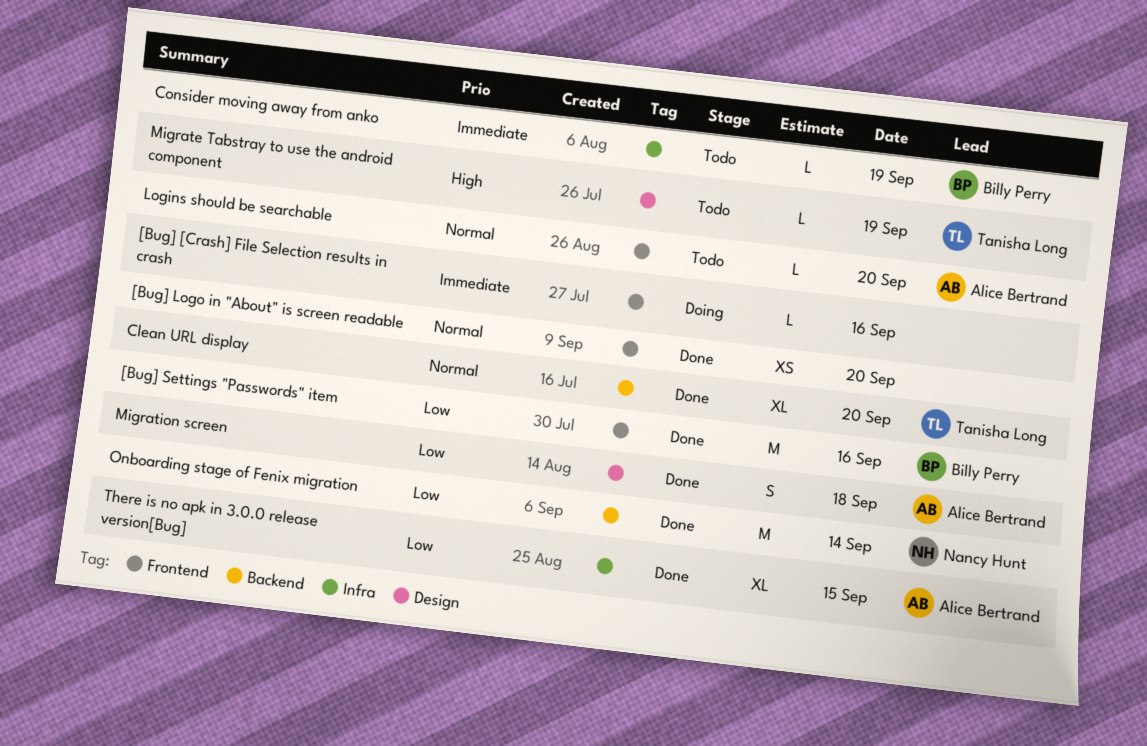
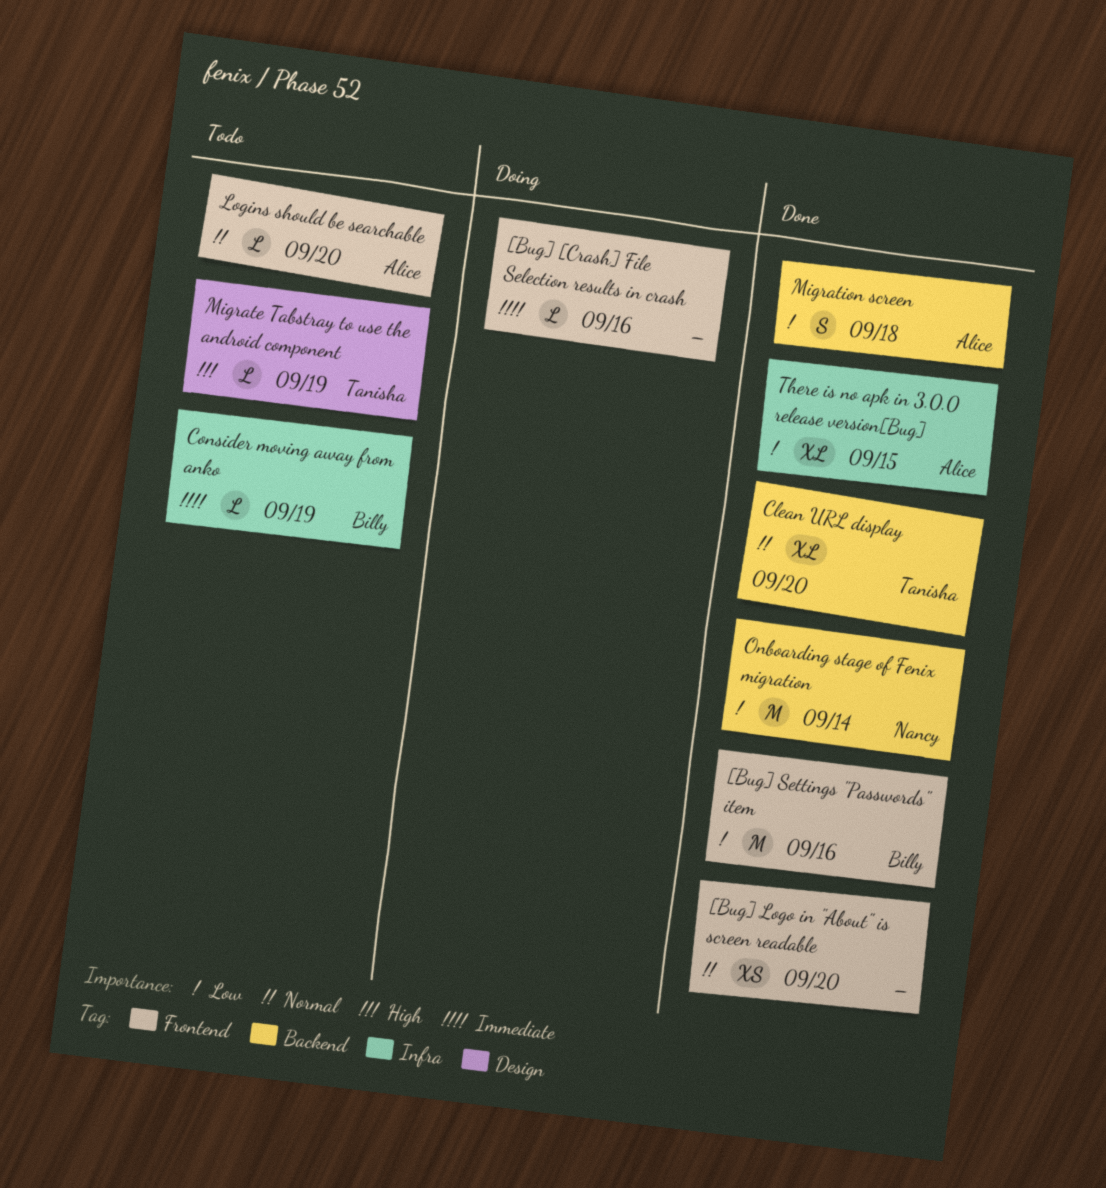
Migration screen, label: Design -> Backend

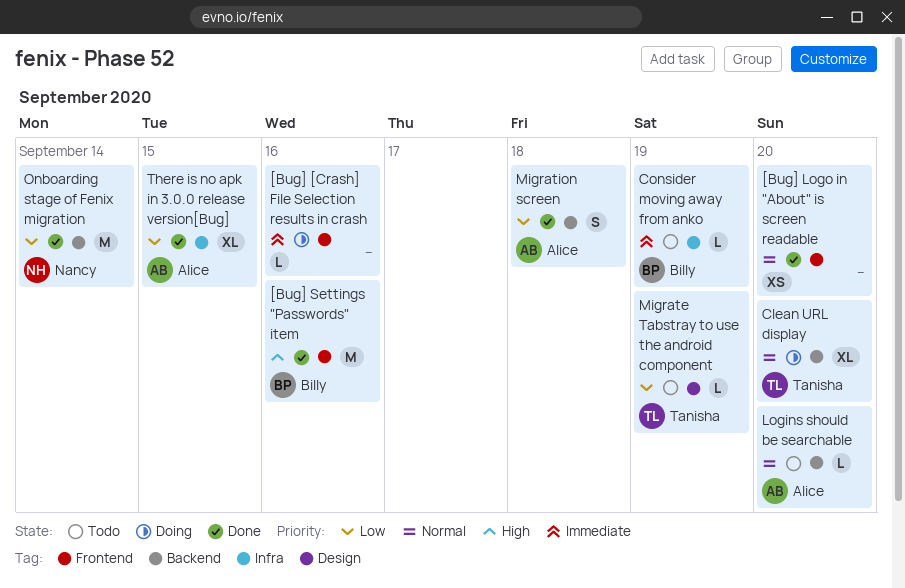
[Bug] Settings "Passwords" item, priority: Low -> High
Clean URL display, status: Done -> Doing
Logins should be searchable, label: Frontend -> Backend
Migrate Tabstray to use the android component, priority: High -> Low

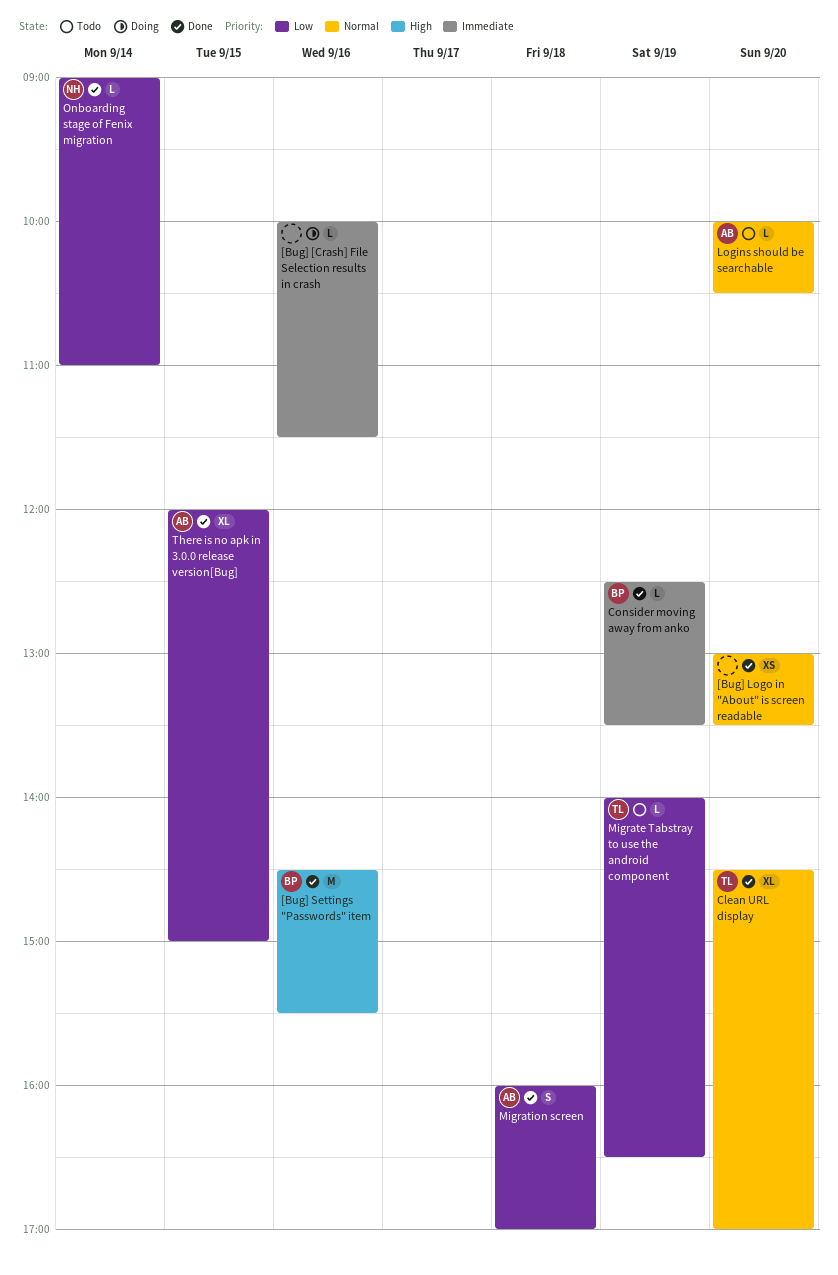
Clean URL display, status: Doing -> Done
Consider moving away from anko, status: Todo -> Done
Onboarding stage of Fenix migration, estimate: M -> L

